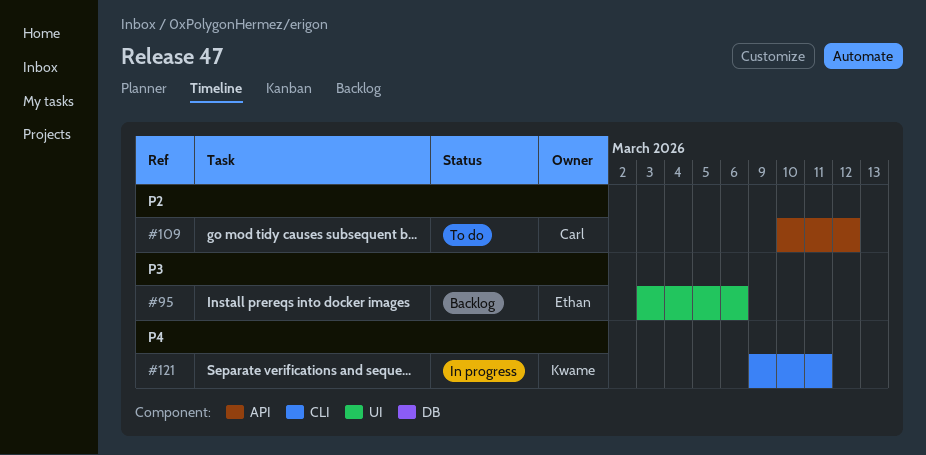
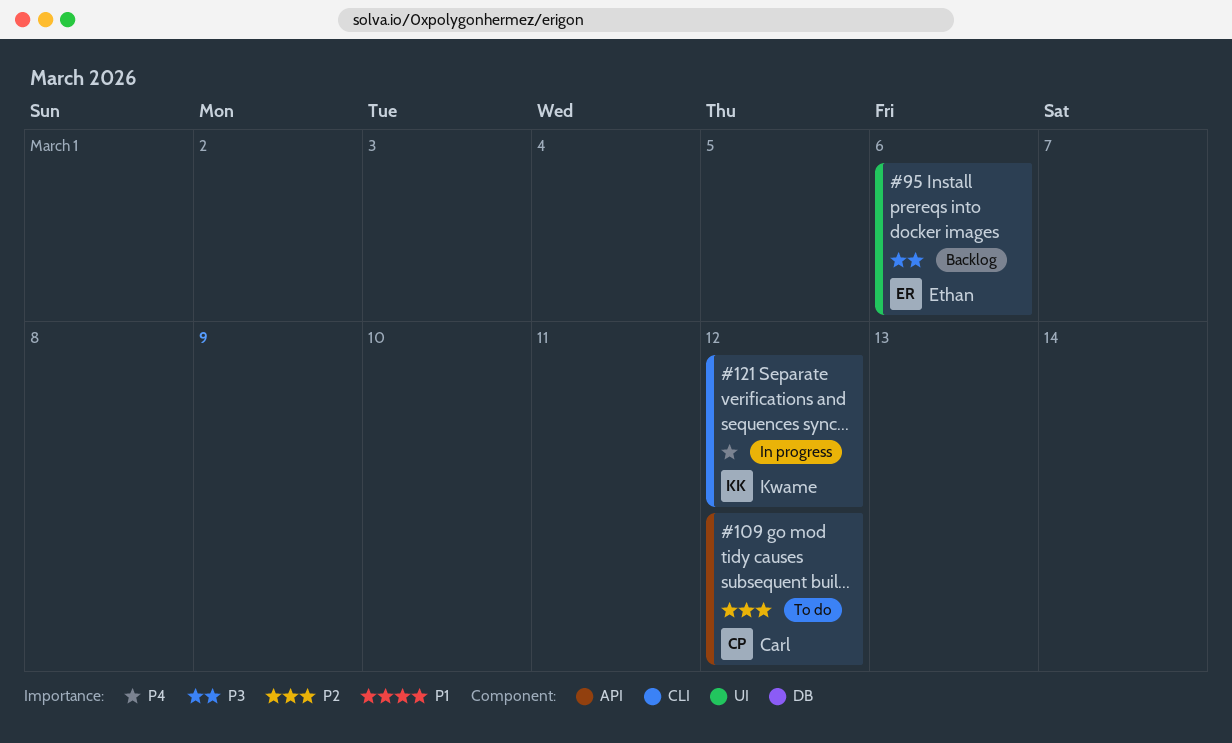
#121, due: Mar 11 -> Mar 12

